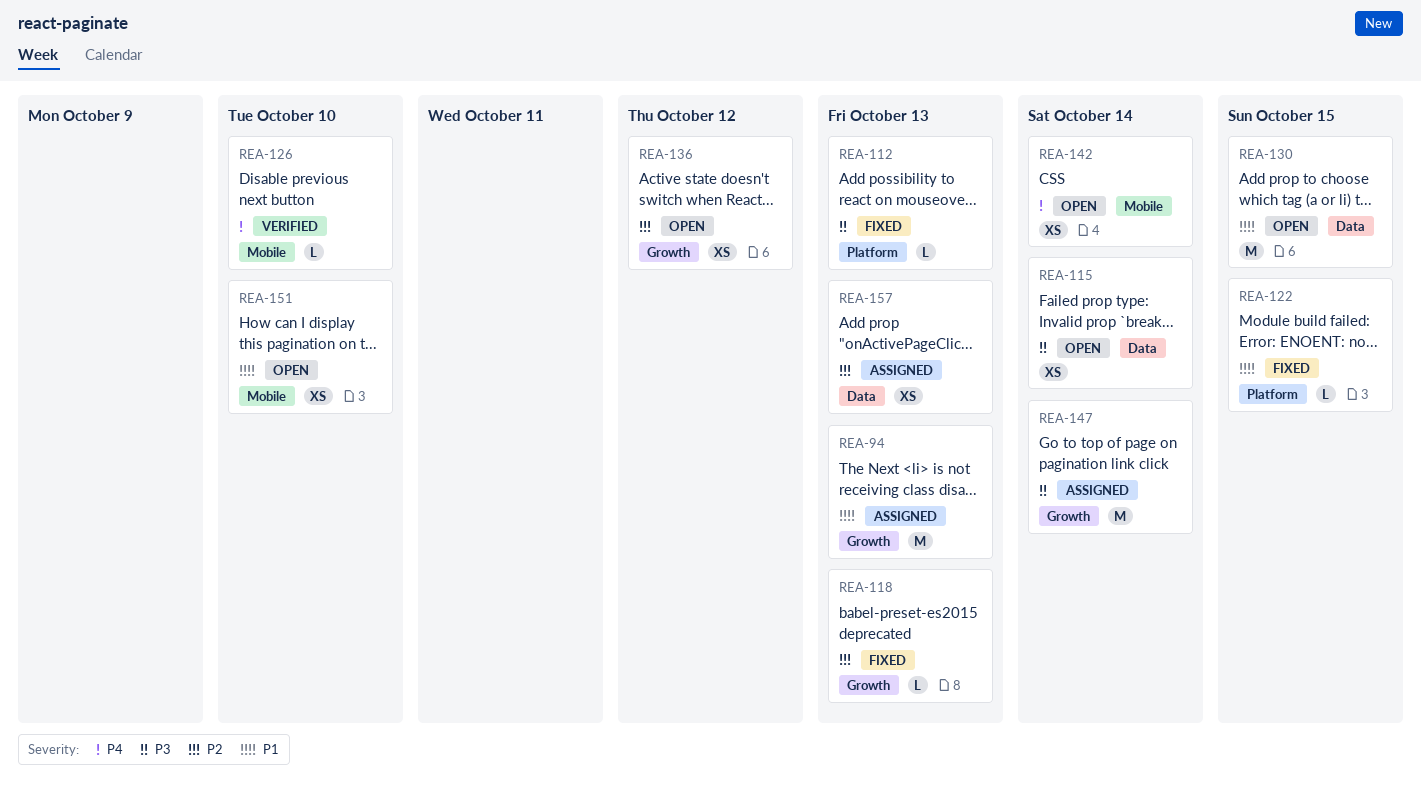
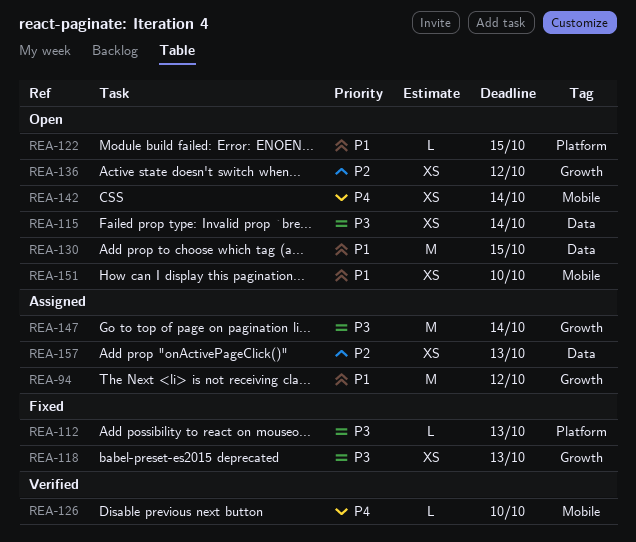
REA-94, due: Oct 13 -> Oct 12
REA-118, priority: P2 -> P3
REA-118, estimate: L -> XS
REA-122, status: Fixed -> Open

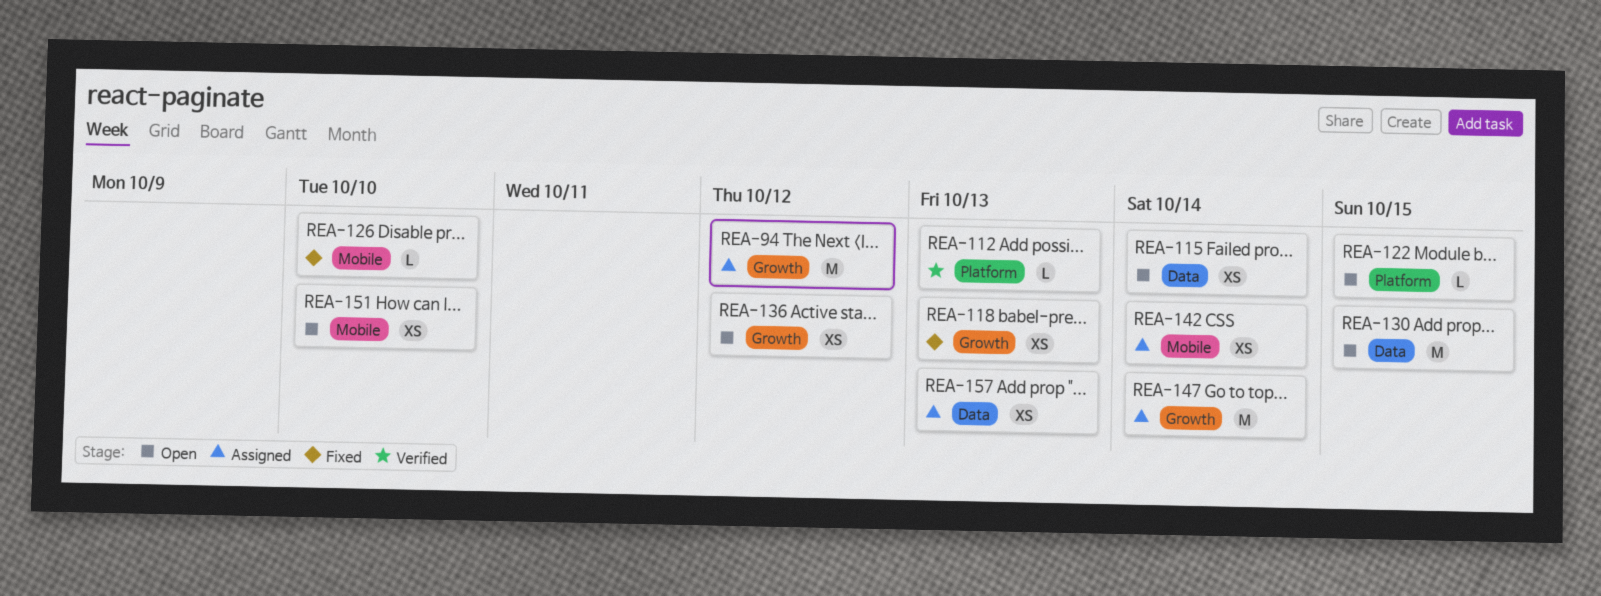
REA-112, status: Fixed -> Verified
REA-126, status: Verified -> Fixed
REA-142, status: Open -> Assigned

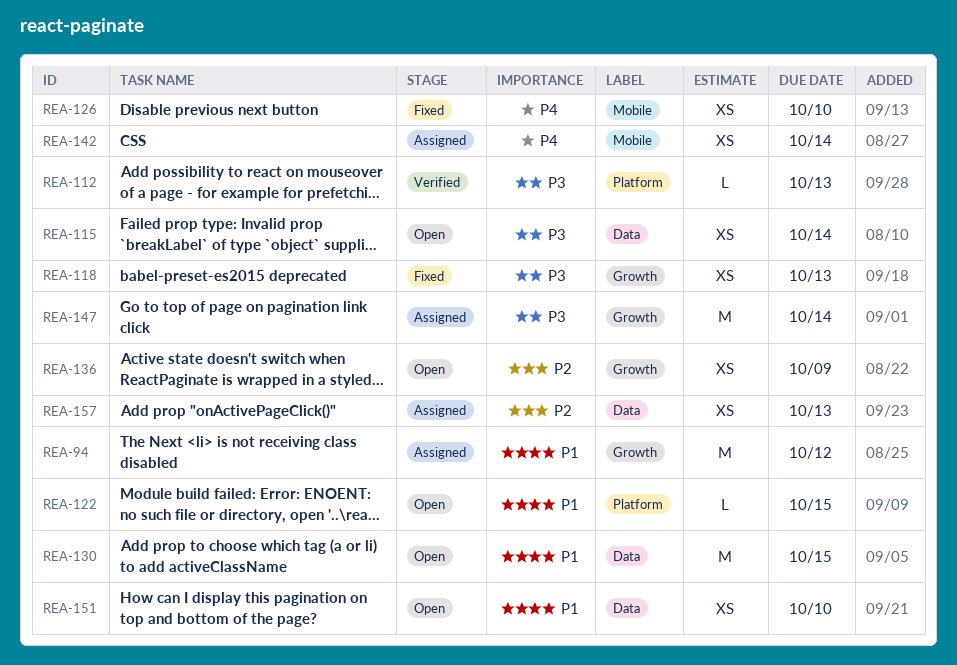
REA-126, estimate: L -> XS
REA-136, due: Oct 12 -> Oct 9
REA-151, label: Mobile -> Data

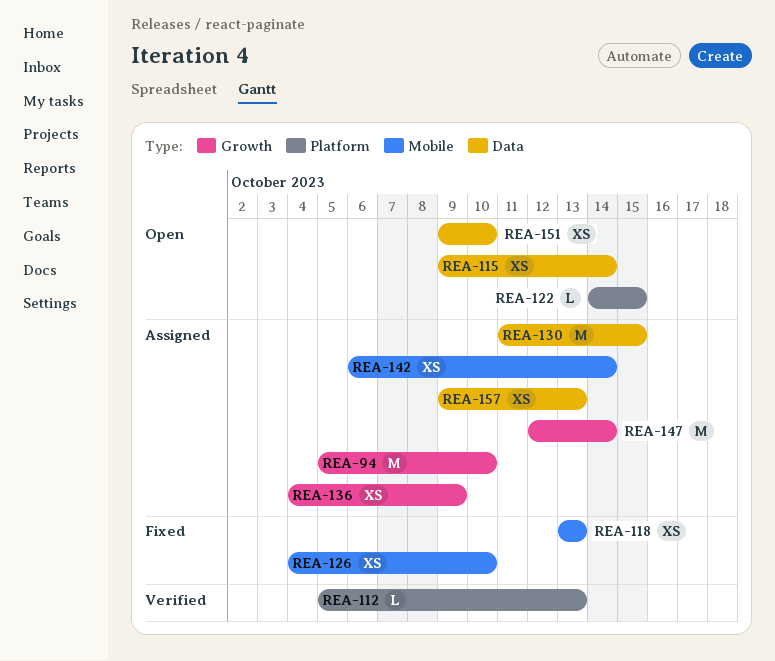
REA-94, due: Oct 12 -> Oct 10
REA-118, label: Growth -> Mobile
REA-130, status: Open -> Assigned
REA-136, status: Open -> Assigned

